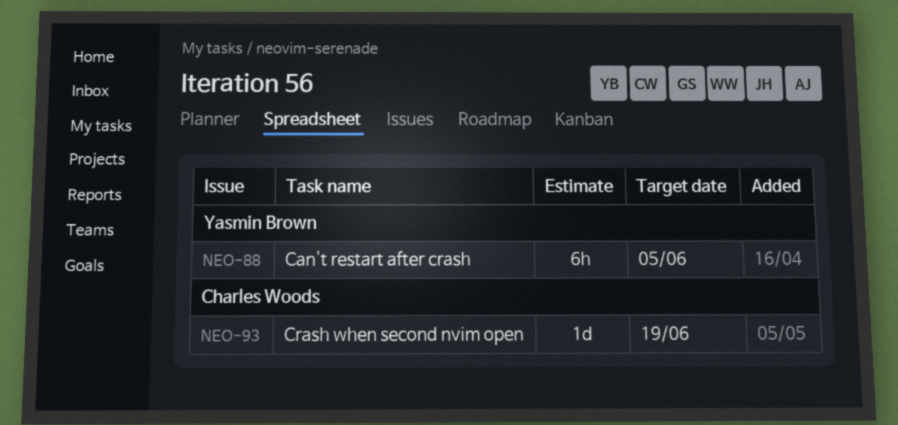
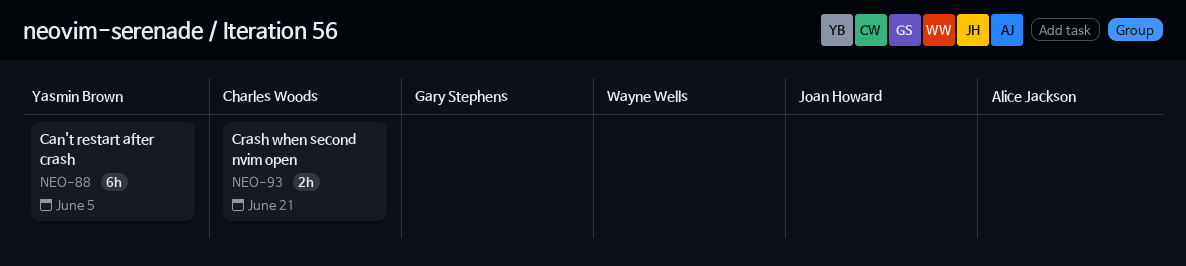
NEO-93, estimate: 1d -> 2h
NEO-93, due: Jun 19 -> Jun 21

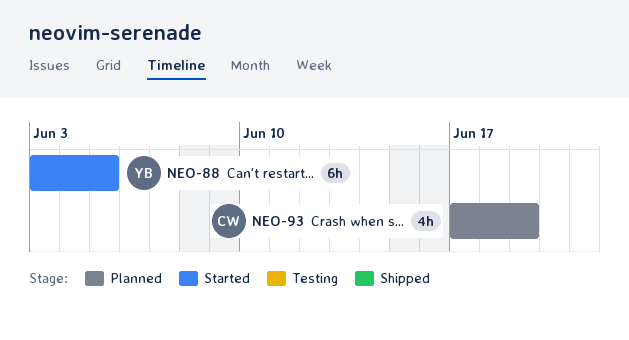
NEO-93, estimate: 2h -> 4h
NEO-93, due: Jun 21 -> Jun 19

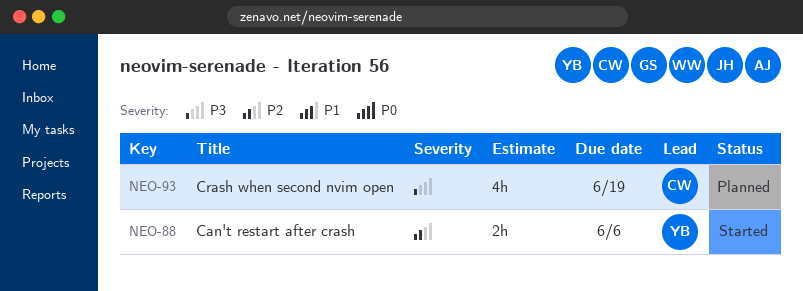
NEO-88, estimate: 6h -> 2h
NEO-88, due: Jun 5 -> Jun 6

